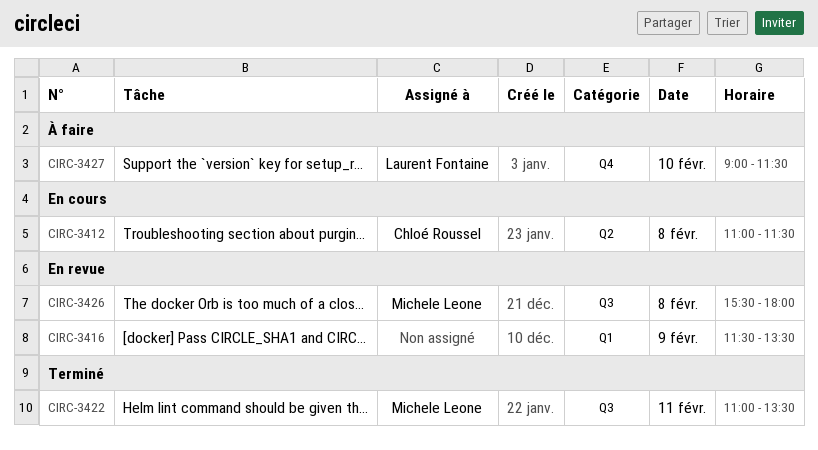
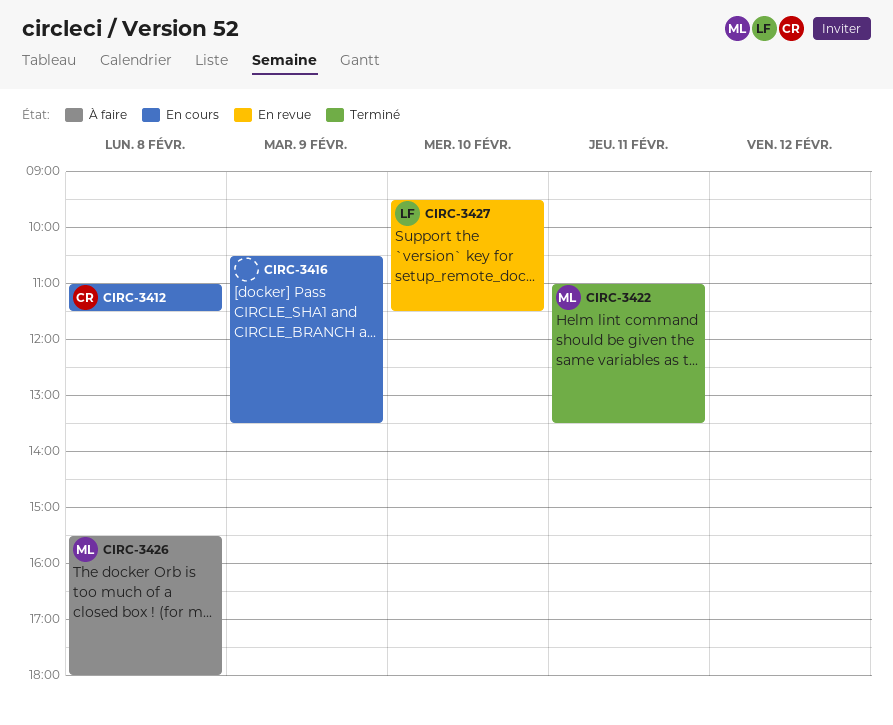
CIRC-3416, status: En revue -> En cours
CIRC-3416, begins: 11:30 -> 10:30
CIRC-3426, status: En revue -> À faire
CIRC-3427, status: À faire -> En revue
CIRC-3427, begins: 09:00 -> 09:30

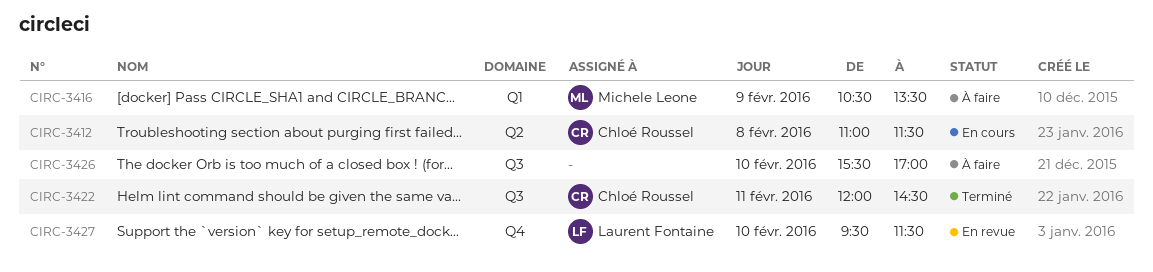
CIRC-3416, status: En cours -> À faire
CIRC-3416, owner: none -> Michele Leone
CIRC-3422, owner: Michele Leone -> Chloé Roussel
CIRC-3422, begins: 11:00 -> 12:00
CIRC-3422, ends: 13:30 -> 14:30
CIRC-3426, owner: Michele Leone -> none
CIRC-3426, day: Feb 8 -> Feb 10
CIRC-3426, ends: 18:00 -> 17:00

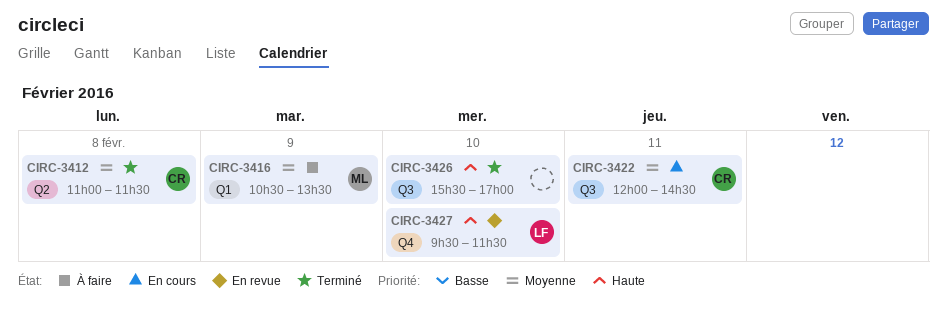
CIRC-3412, status: En cours -> Terminé
CIRC-3422, status: Terminé -> En cours
CIRC-3426, status: À faire -> Terminé

